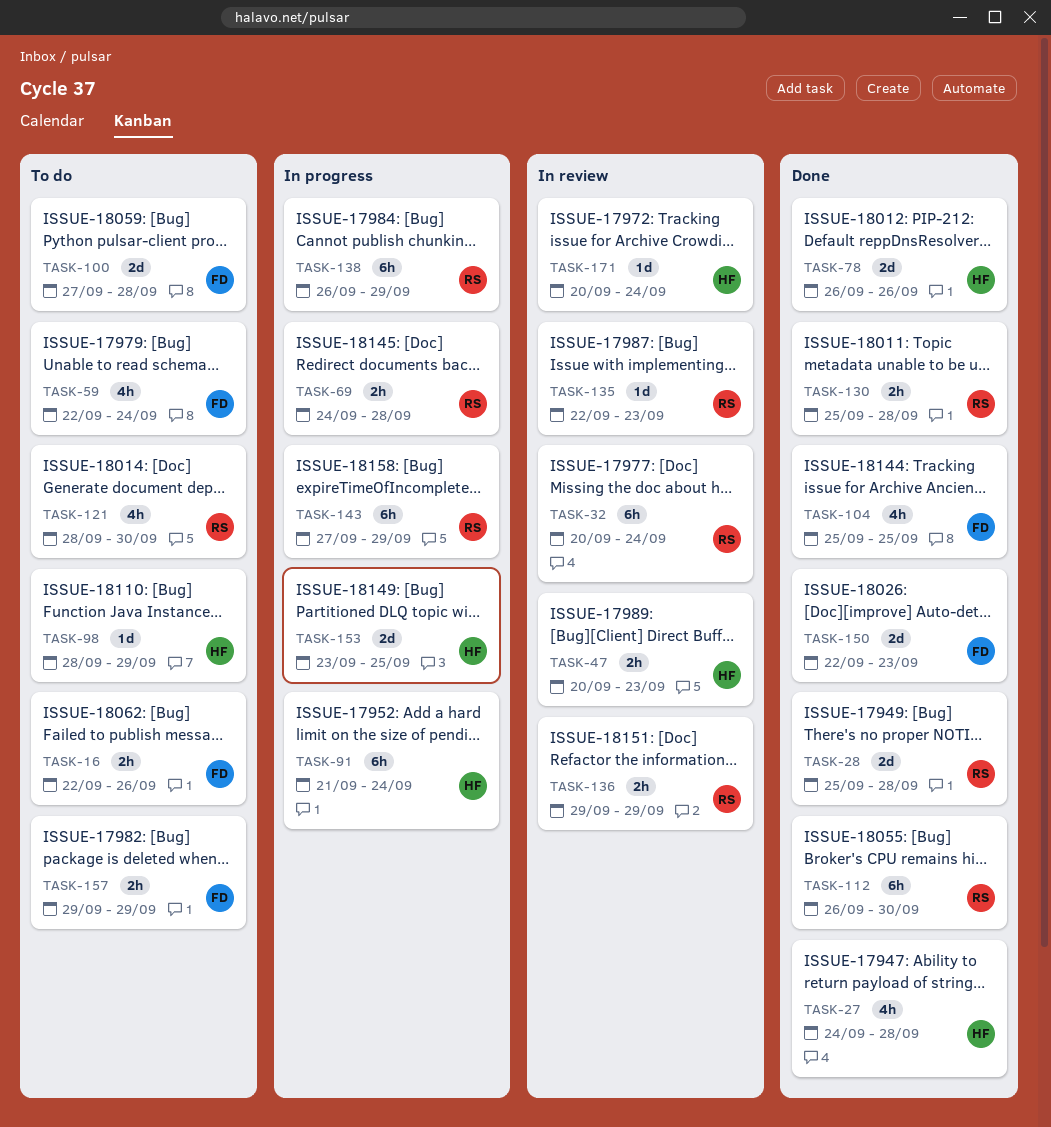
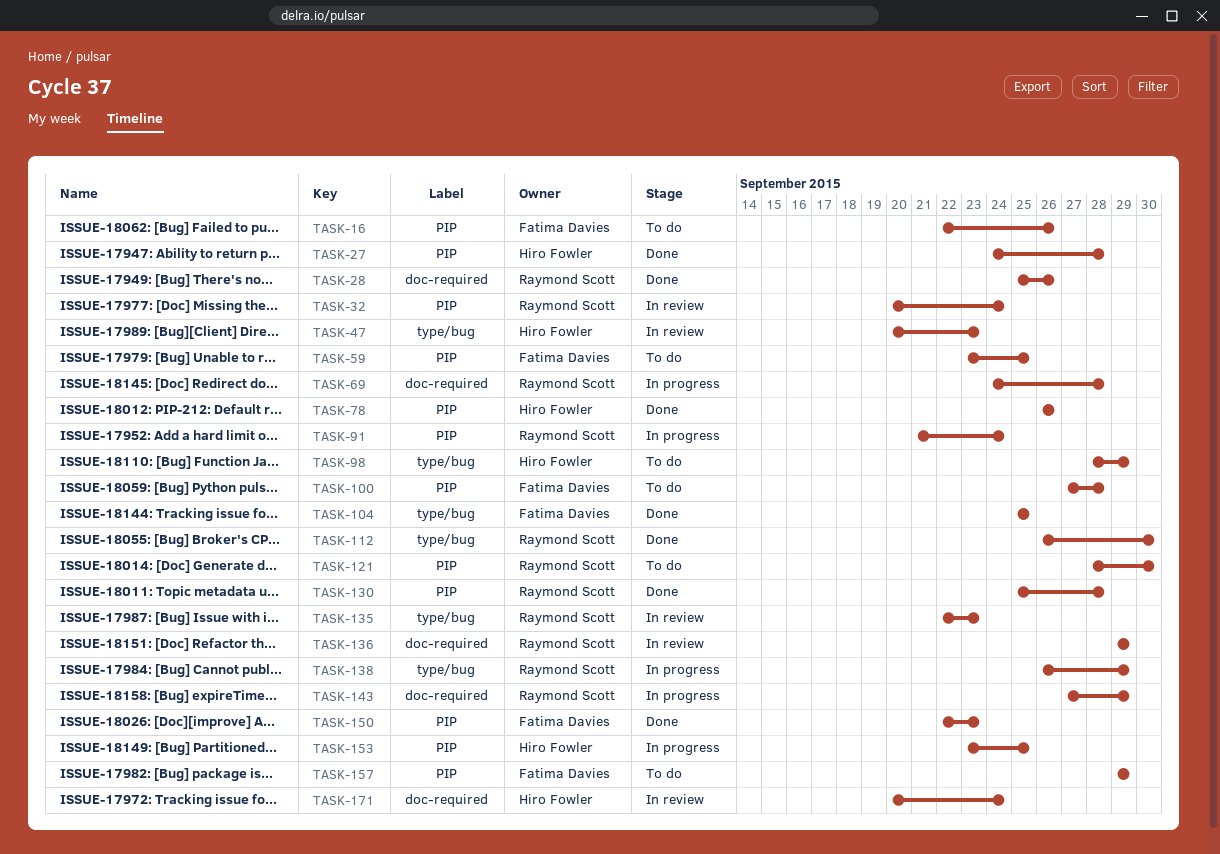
TASK-28, due: Sep 28 -> Sep 26
TASK-59, start: Sep 22 -> Sep 23
TASK-59, due: Sep 24 -> Sep 25
TASK-91, owner: Hiro Fowler -> Raymond Scott

